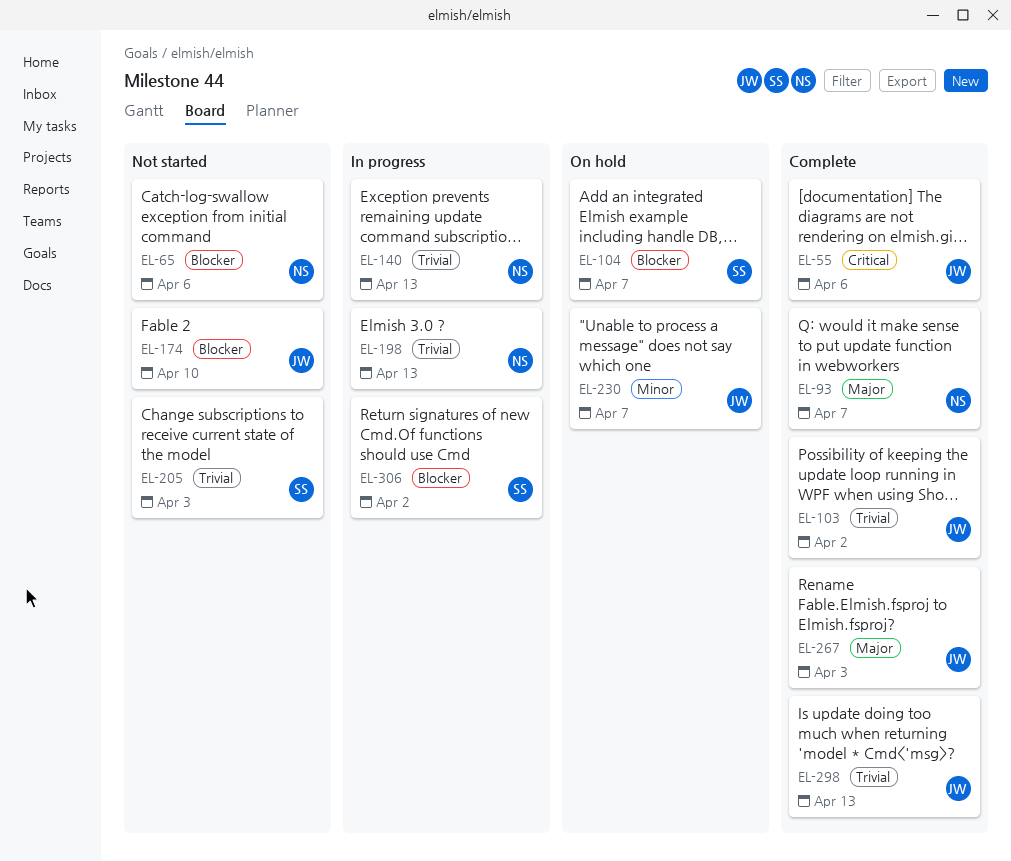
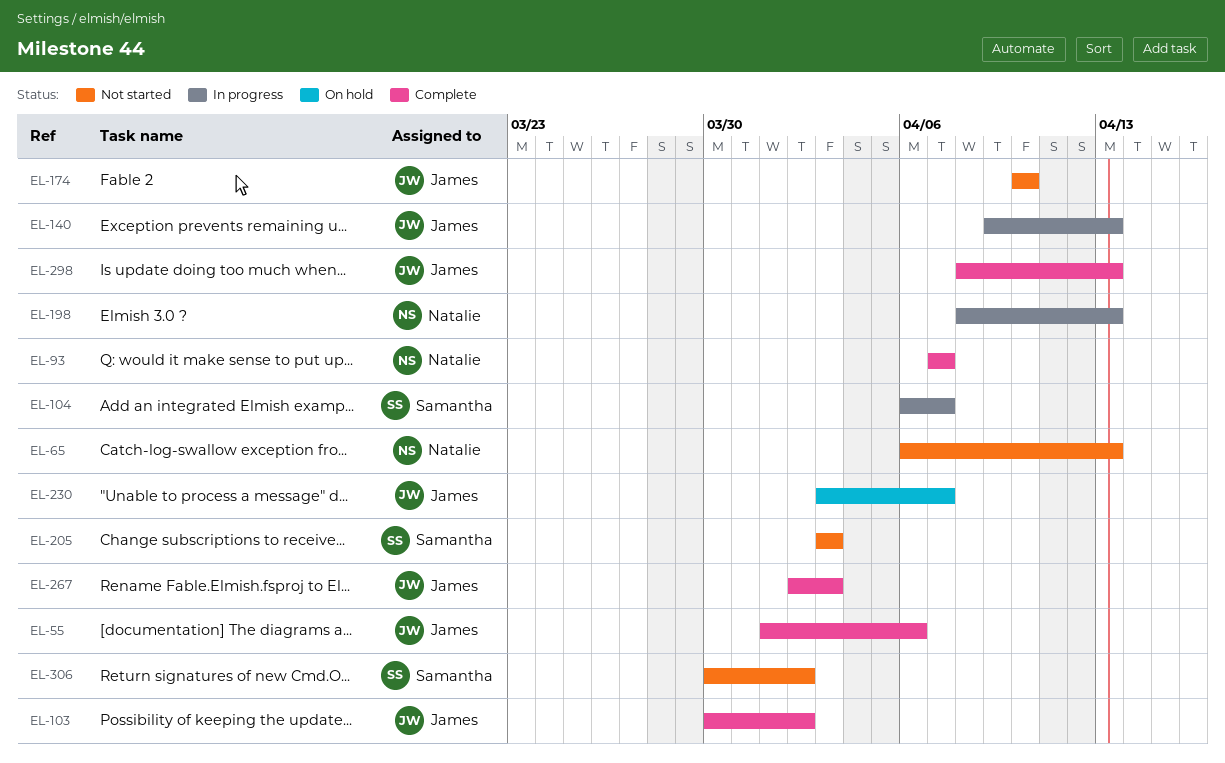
EL-65, due: Apr 6 -> Apr 13
EL-104, status: On hold -> In progress
EL-140, owner: Natalie -> James
EL-306, status: In progress -> Not started

